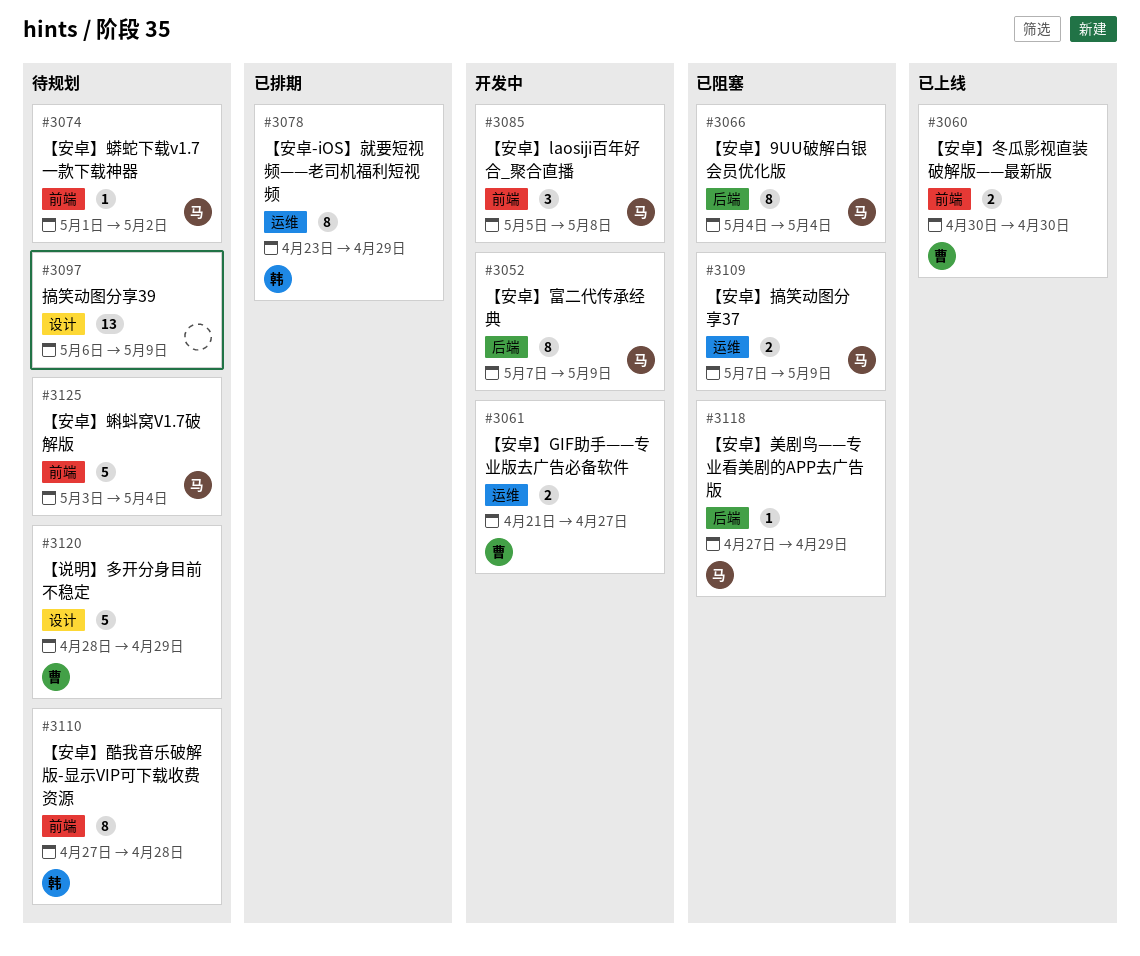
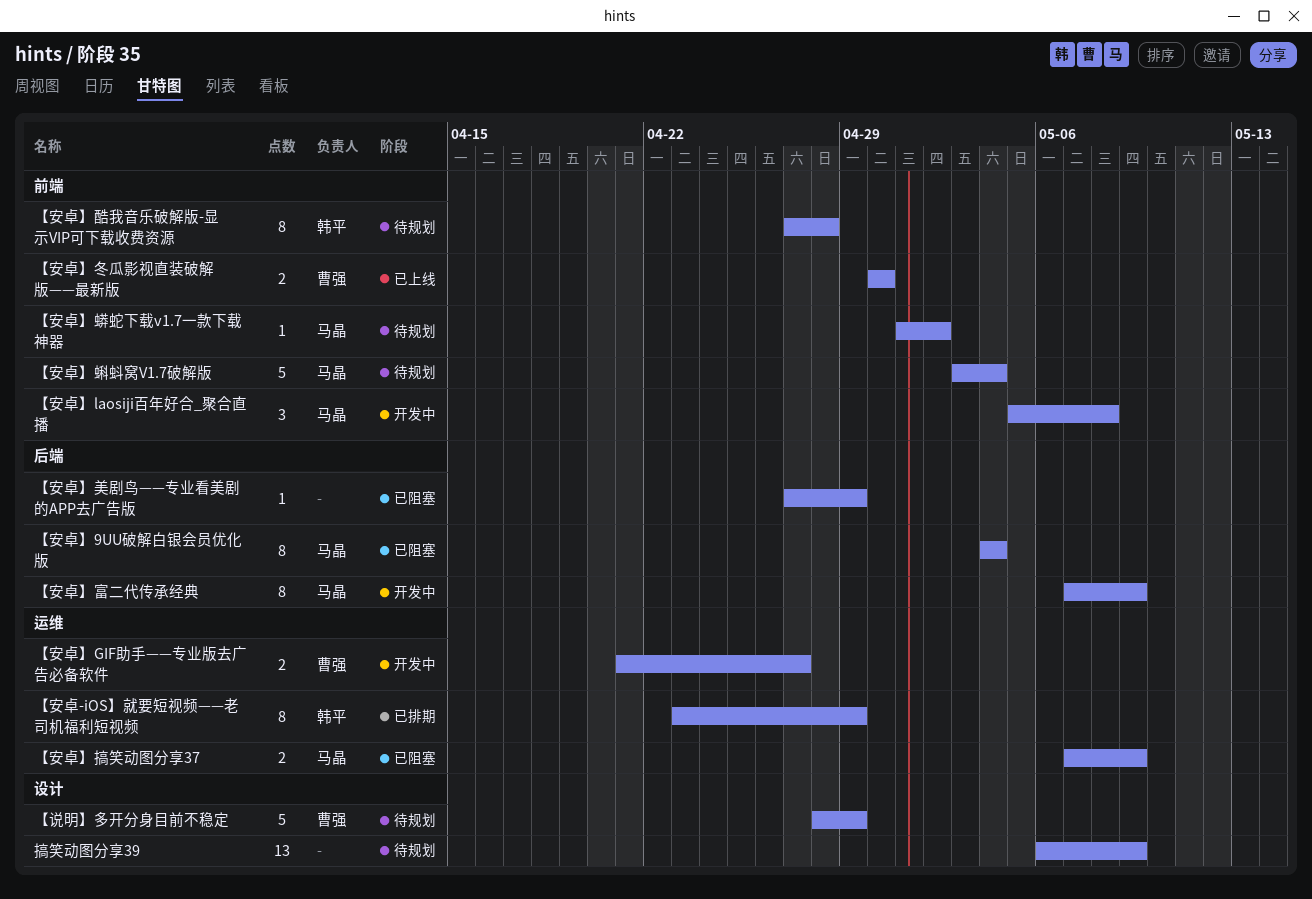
【安卓】美剧鸟——专业看美剧的APP去广告版, owner: 马晶 -> none

